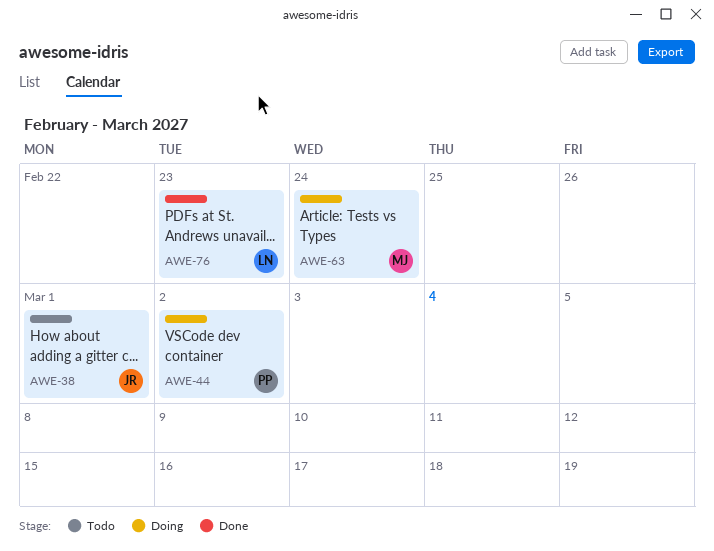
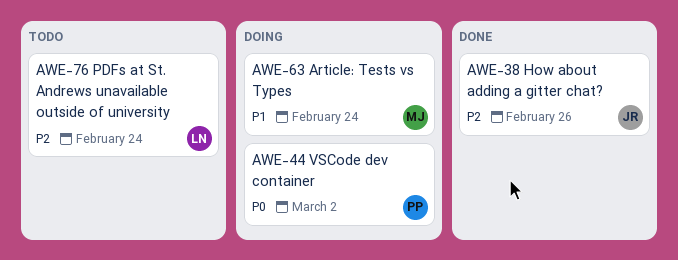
AWE-38, status: Todo -> Done
AWE-38, due: Mar 1 -> Feb 26
AWE-76, status: Done -> Todo
AWE-76, due: Feb 23 -> Feb 24

